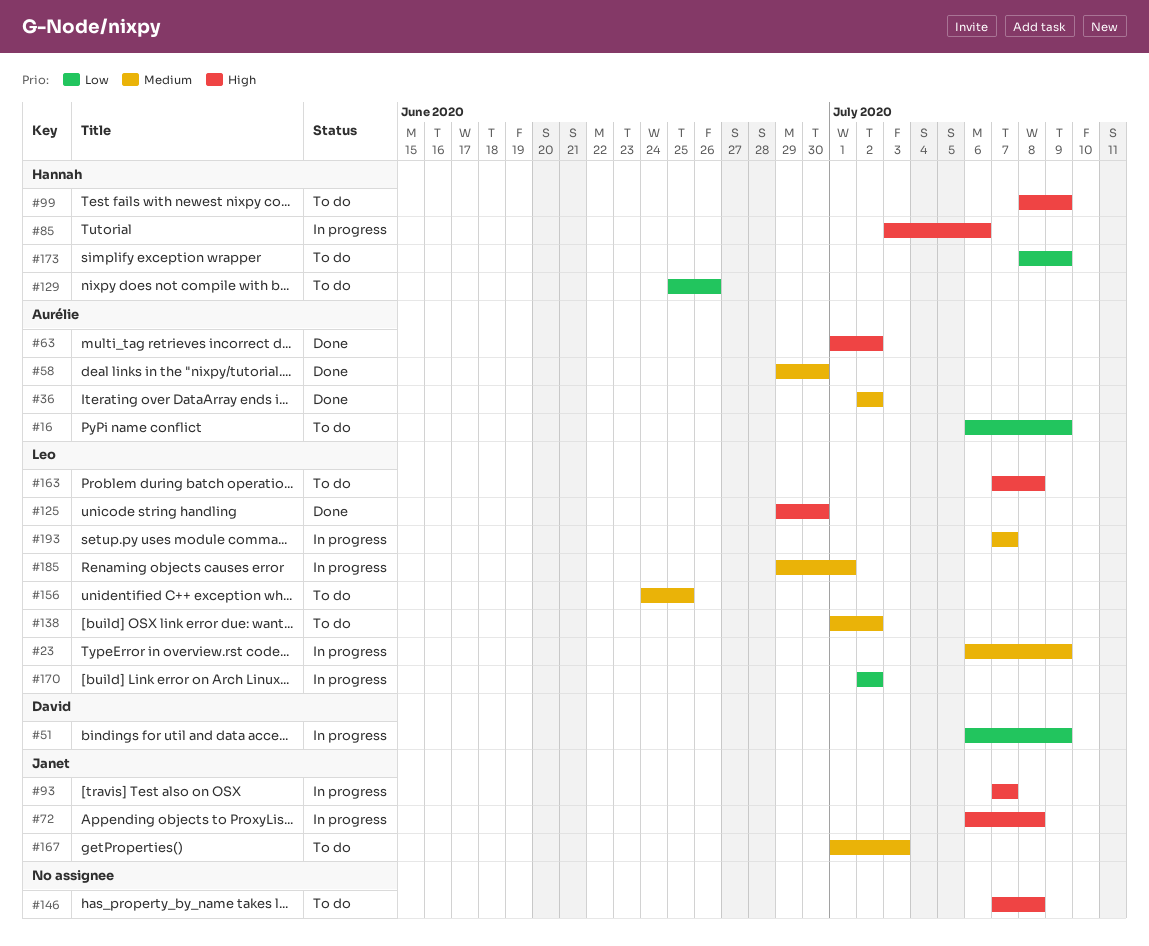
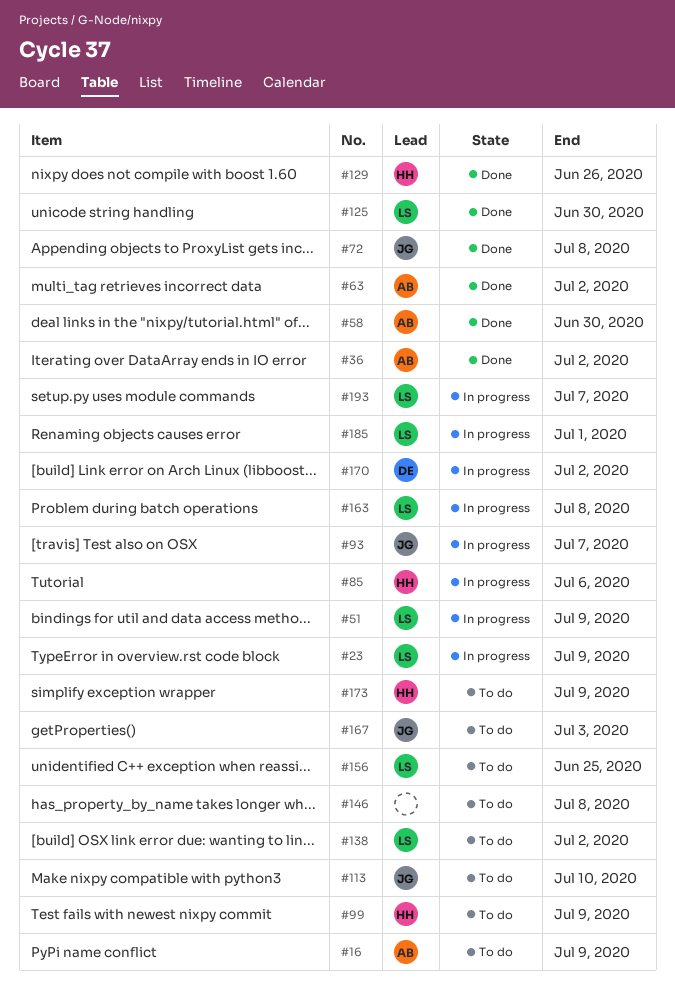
#51, owner: David -> Leo
#72, status: In progress -> Done
#113: none -> present
#129, status: To do -> Done
#163, status: To do -> In progress
#170, owner: Leo -> David

